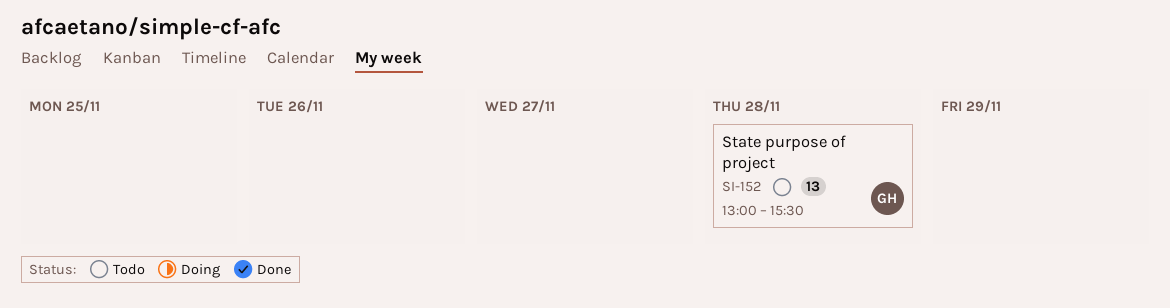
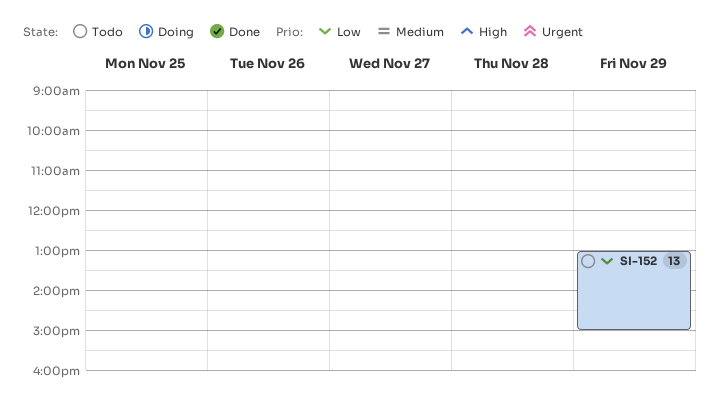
SI-152, day: Nov 28 -> Nov 29
SI-152, ends: 15:30 -> 15:00

